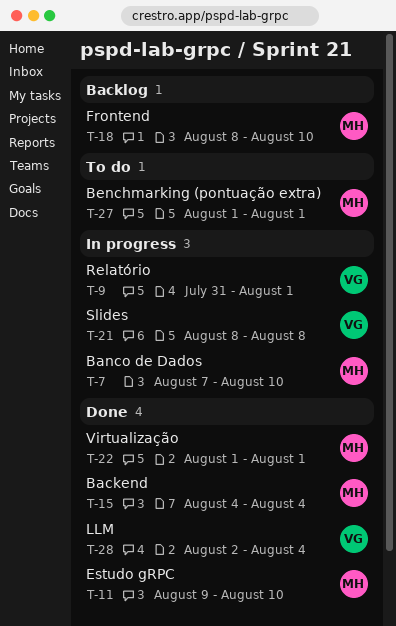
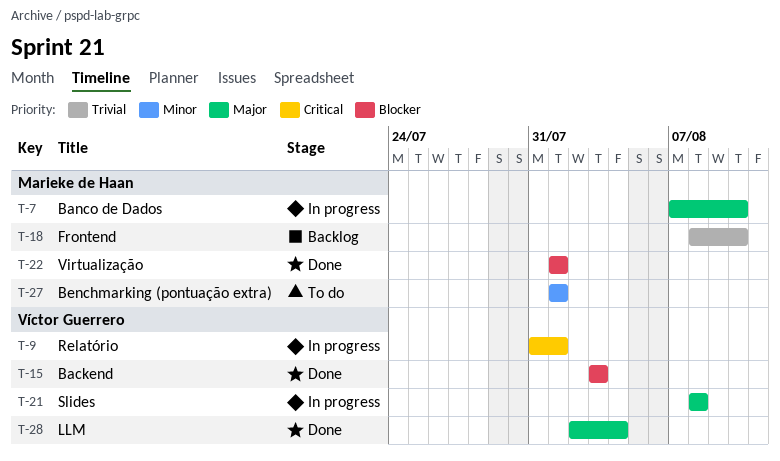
T-11: present -> none
T-15, owner: Marieke de Haan -> Víctor Guerrero
T-15, start: Aug 4 -> Aug 3
T-15, due: Aug 4 -> Aug 3

